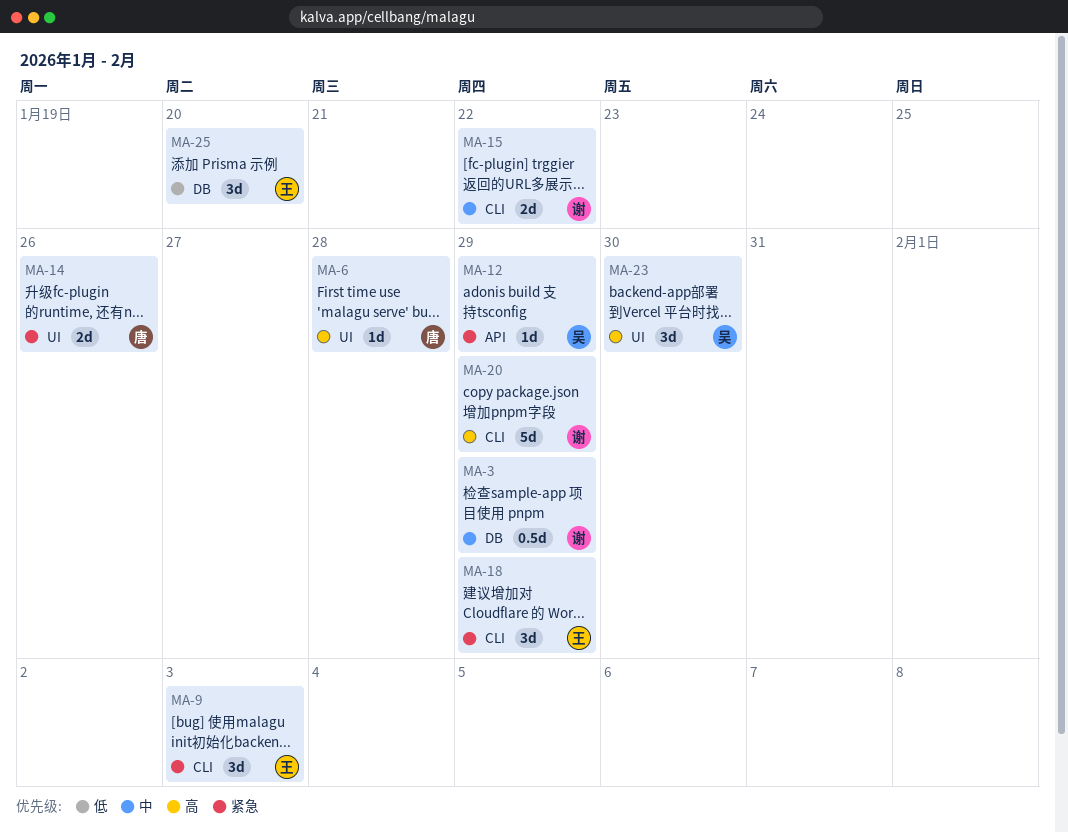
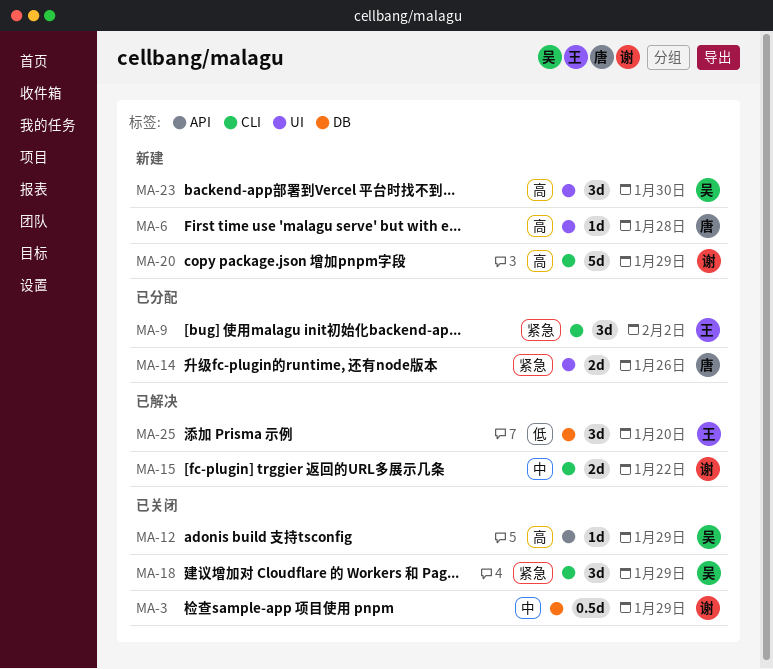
MA-9, due: Feb 3 -> Feb 2
MA-12, priority: 紧急 -> 高
MA-18, owner: 王 -> 吴

